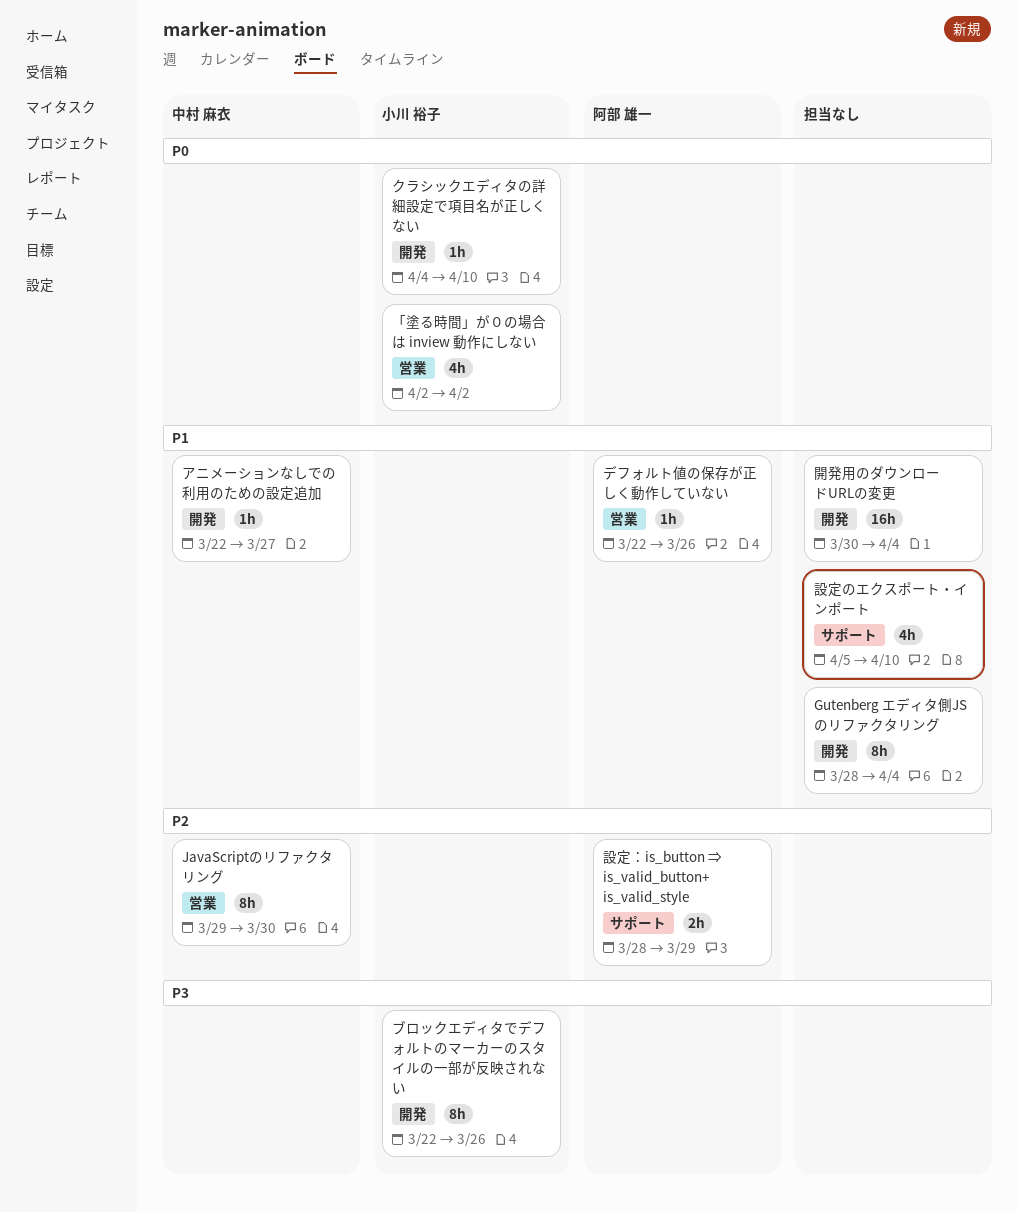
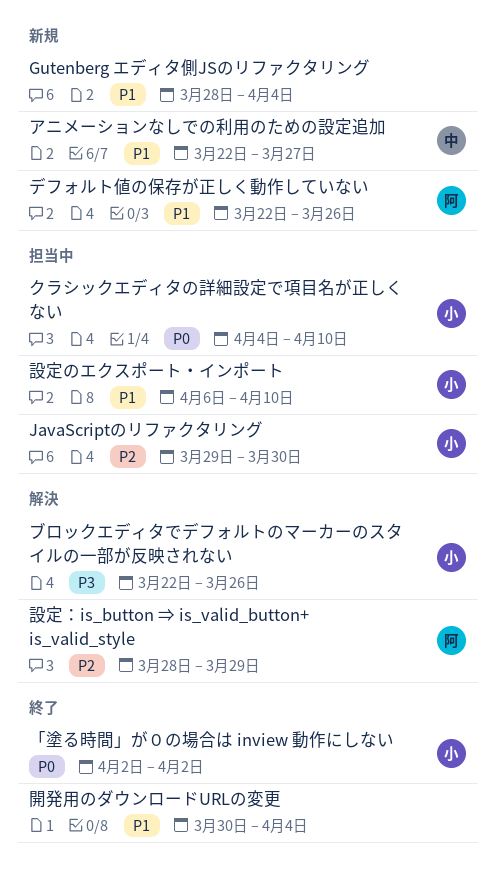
JavaScriptのリファクタリング, owner: 中村 麻衣 -> 小川 裕子
設定のエクスポート・インポート, owner: none -> 小川 裕子
設定のエクスポート・インポート, start: Apr 5 -> Apr 6

